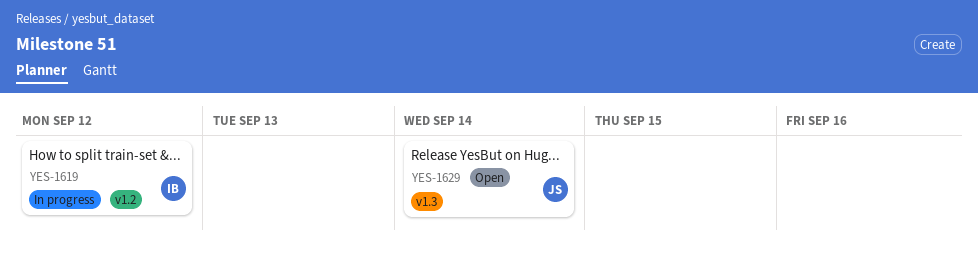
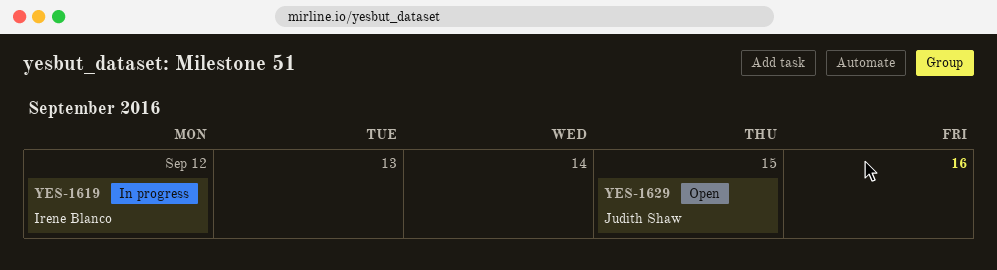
YES-1629, due: Sep 14 -> Sep 15

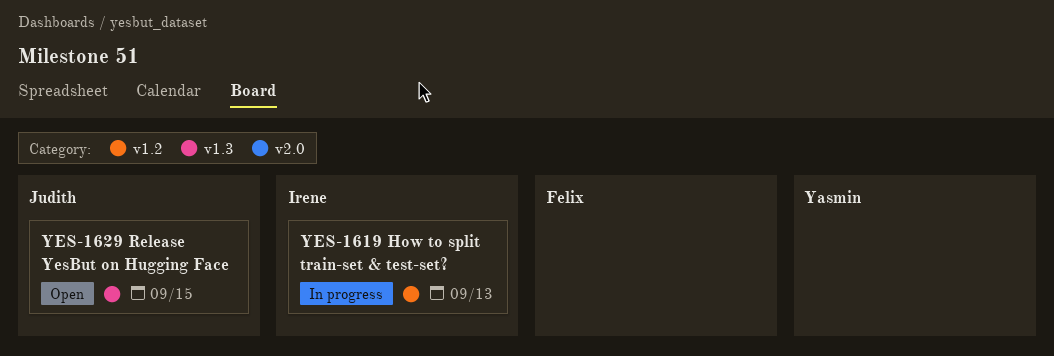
YES-1619, due: Sep 12 -> Sep 13

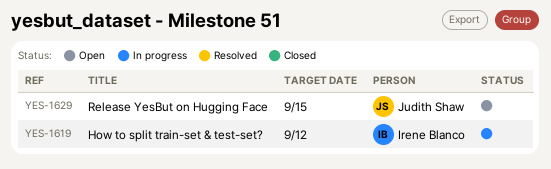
YES-1619, due: Sep 13 -> Sep 12

